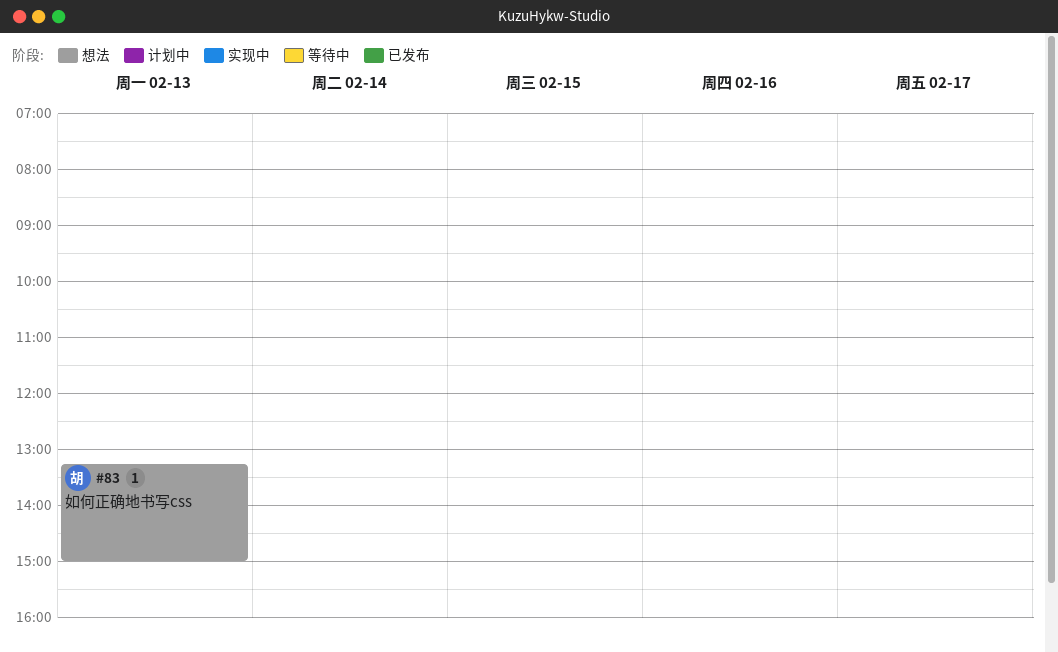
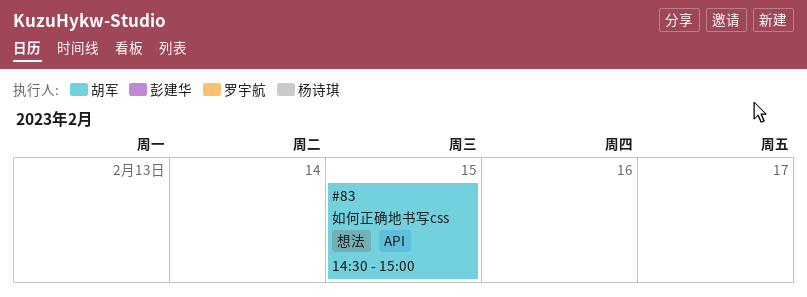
#83, day: Feb 13 -> Feb 15
#83, begins: 13:15 -> 14:30

